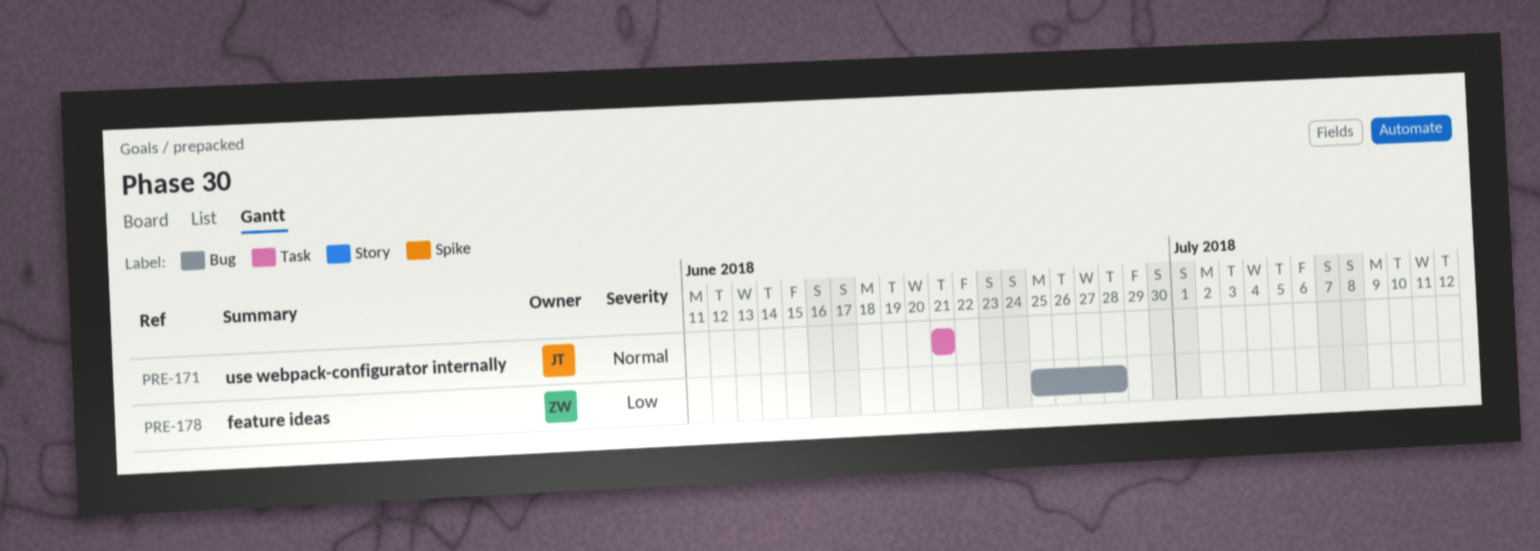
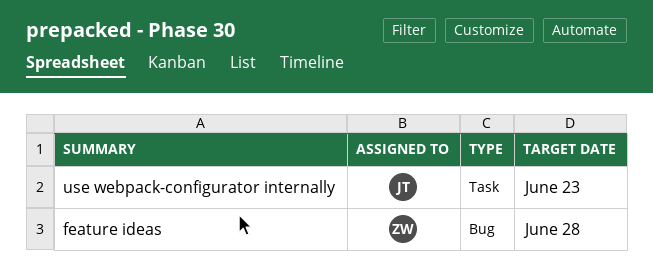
use webpack-configurator internally, due: Jun 21 -> Jun 23

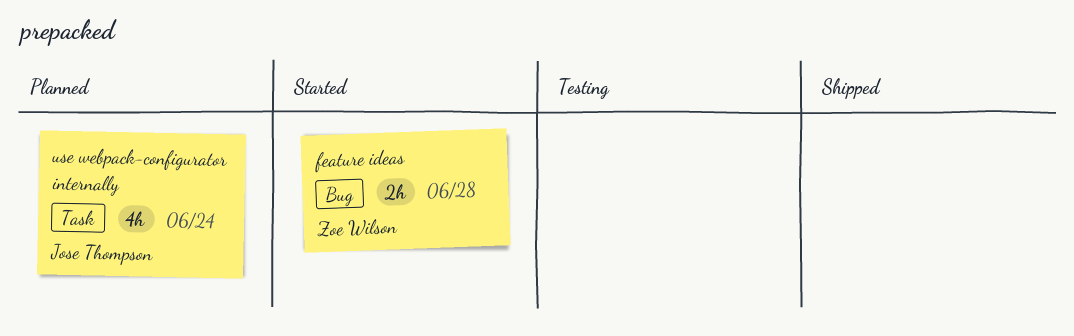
use webpack-configurator internally, due: Jun 23 -> Jun 24

